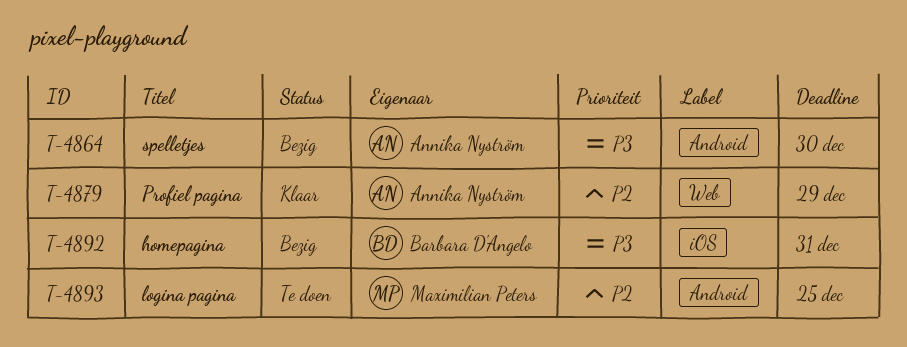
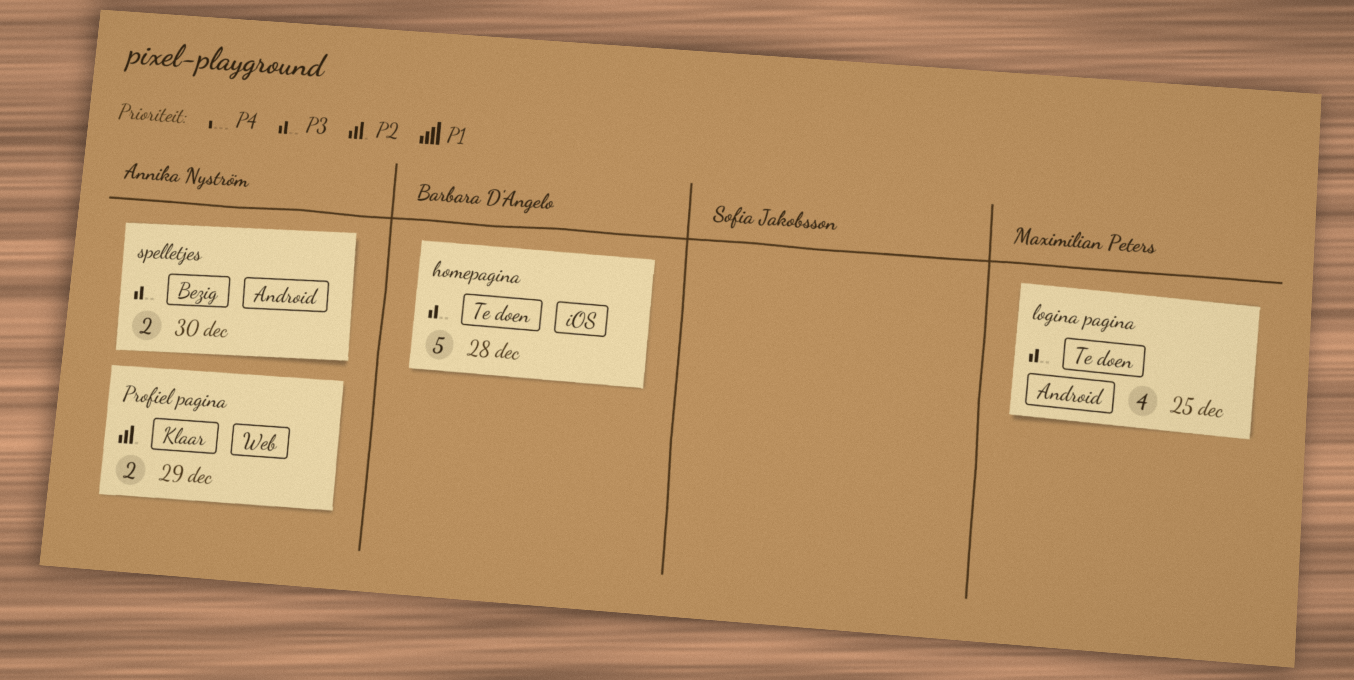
homepagina, status: Bezig -> Te doen
homepagina, due: Dec 31 -> Dec 28
logina pagina, priority: P2 -> P3

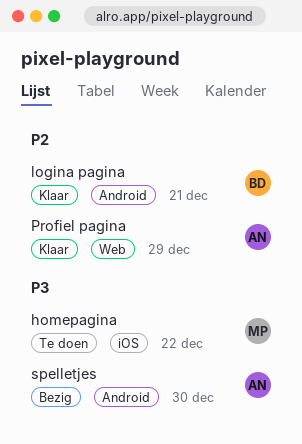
homepagina, owner: Barbara D'Angelo -> Maximilian Peters
homepagina, due: Dec 28 -> Dec 22
logina pagina, status: Te doen -> Klaar
logina pagina, owner: Maximilian Peters -> Barbara D'Angelo
logina pagina, priority: P3 -> P2
logina pagina, due: Dec 25 -> Dec 21

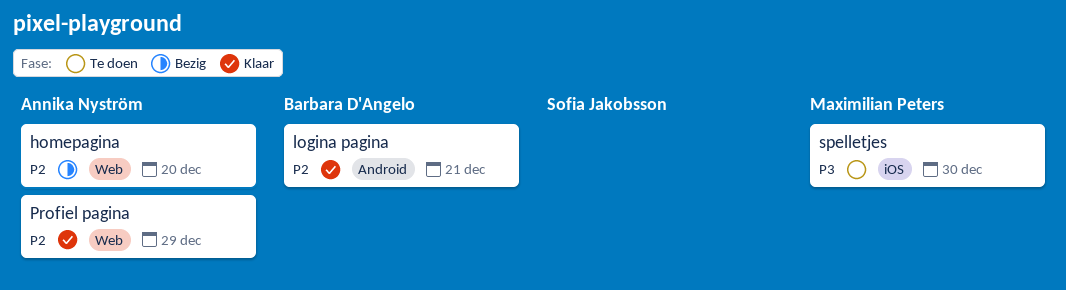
homepagina, status: Te doen -> Bezig
homepagina, owner: Maximilian Peters -> Annika Nyström
homepagina, priority: P3 -> P2
homepagina, label: iOS -> Web
homepagina, due: Dec 22 -> Dec 20
spelletjes, status: Bezig -> Te doen
spelletjes, owner: Annika Nyström -> Maximilian Peters
spelletjes, label: Android -> iOS

